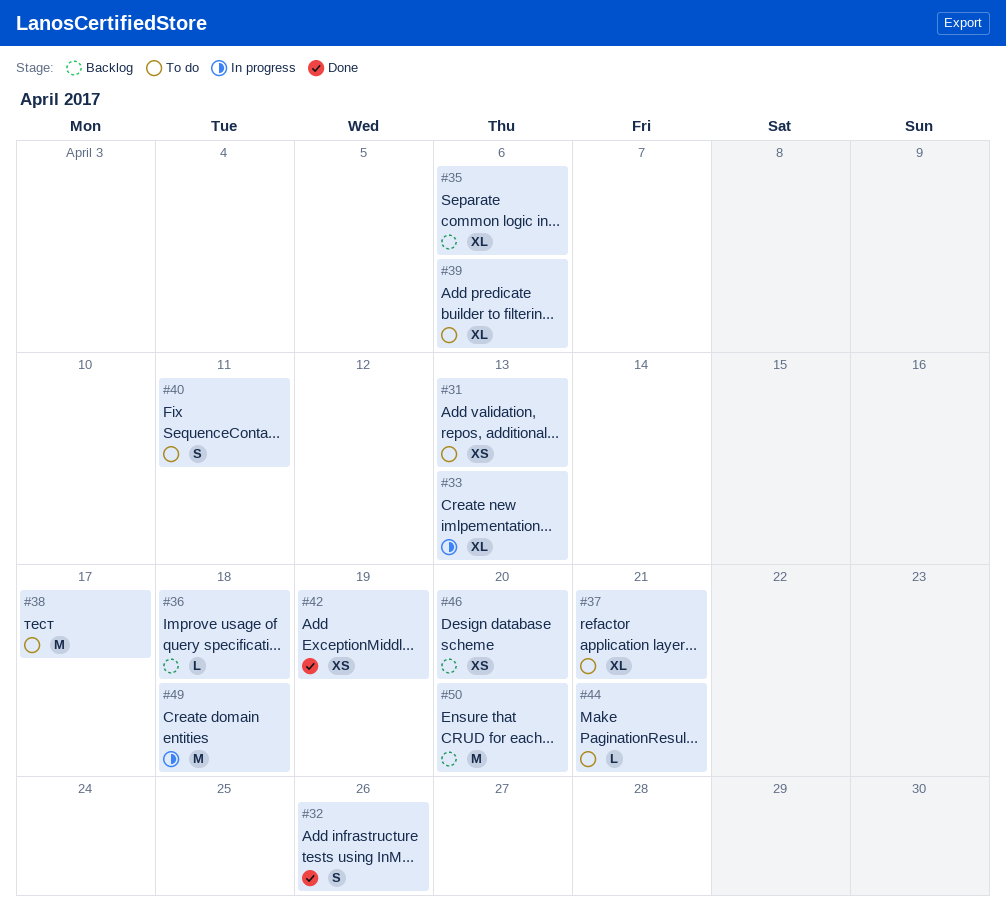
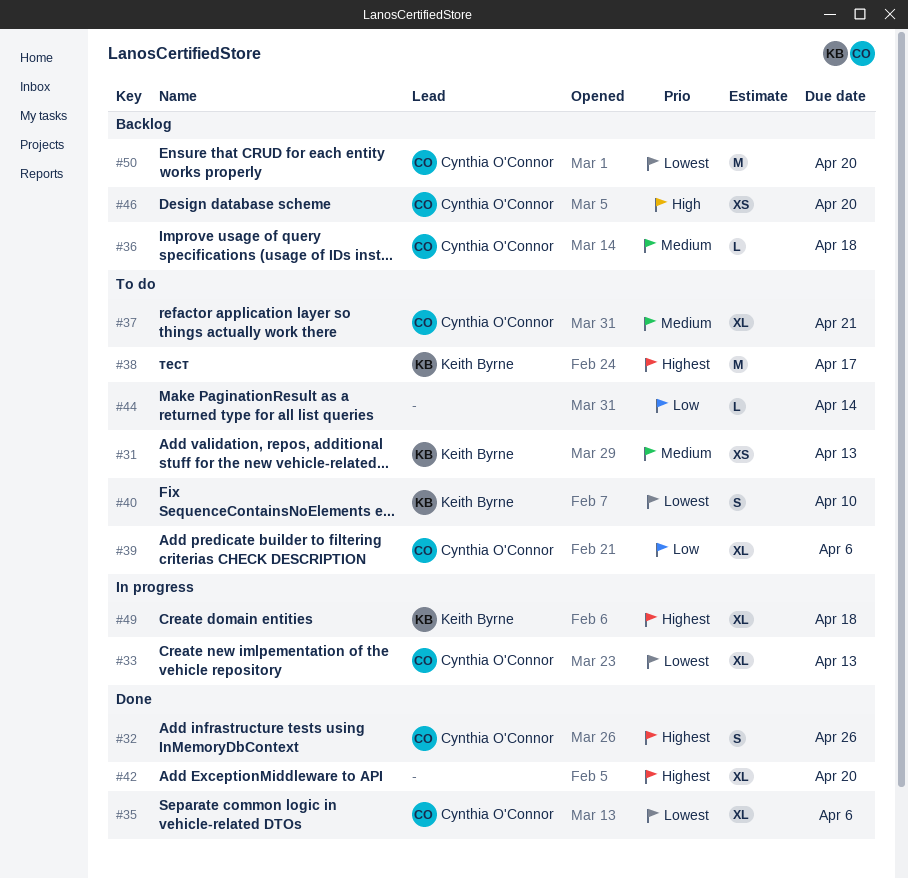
#35, status: Backlog -> Done
#40, due: Apr 11 -> Apr 10
#42, estimate: XS -> XL
#42, due: Apr 19 -> Apr 20
#44, due: Apr 21 -> Apr 14
#49, estimate: M -> XL

